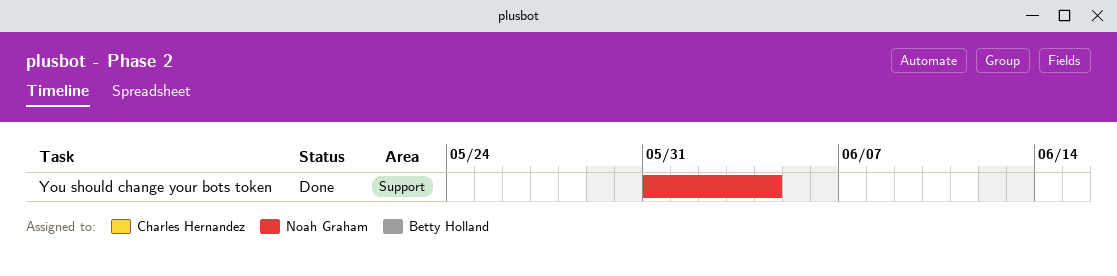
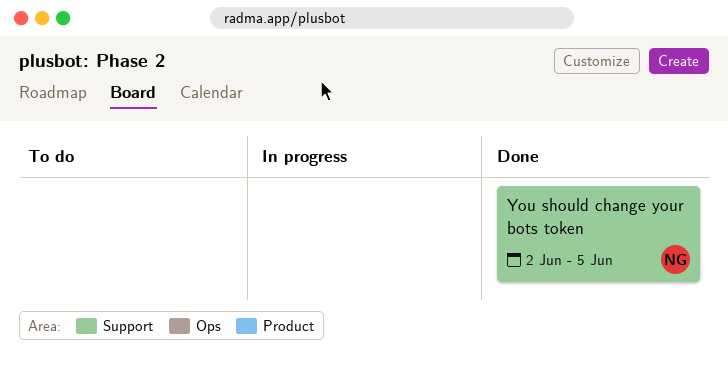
You should change your bots token, start: May 31 -> Jun 2
You should change your bots token, due: Jun 4 -> Jun 5

